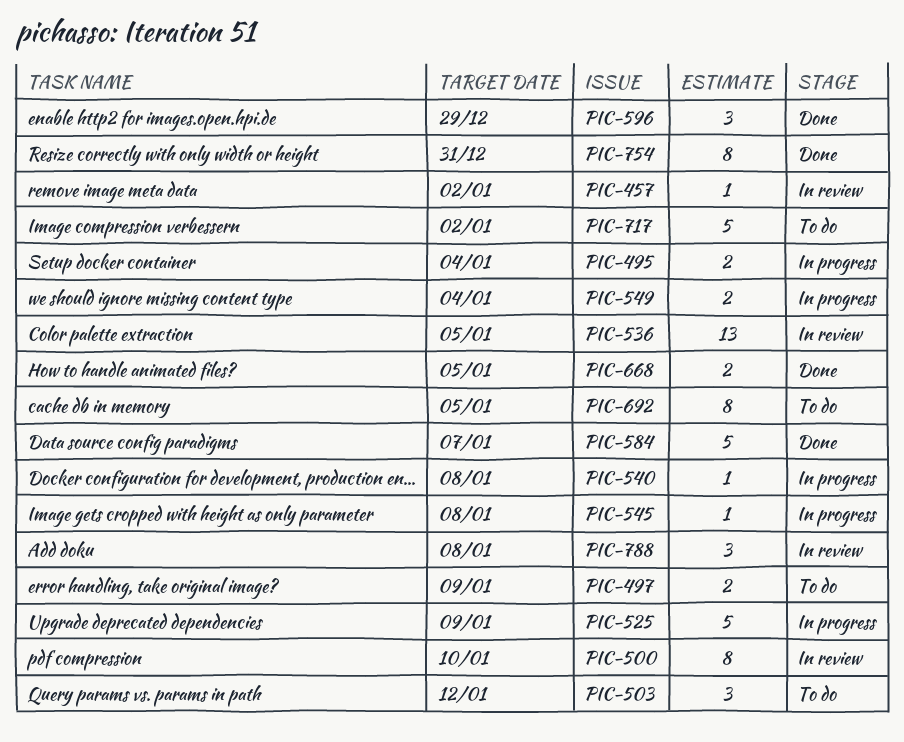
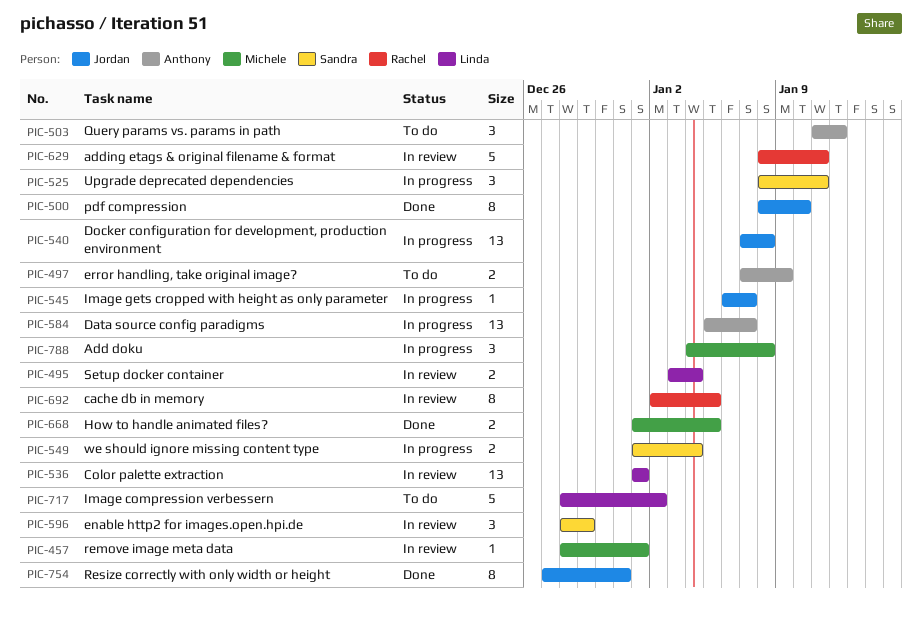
PIC-457, due: Jan 2 -> Jan 1
PIC-495, status: In progress -> In review
PIC-500, status: In review -> Done
PIC-525, estimate: 5 -> 3
PIC-525, due: Jan 9 -> Jan 11
PIC-536, due: Jan 5 -> Jan 1
PIC-540, estimate: 1 -> 13
PIC-545, due: Jan 8 -> Jan 7
PIC-584, status: Done -> In progress
PIC-584, estimate: 5 -> 13
PIC-596, status: Done -> In review
PIC-629: none -> present
PIC-692, status: To do -> In review
PIC-788, status: In review -> In progress

